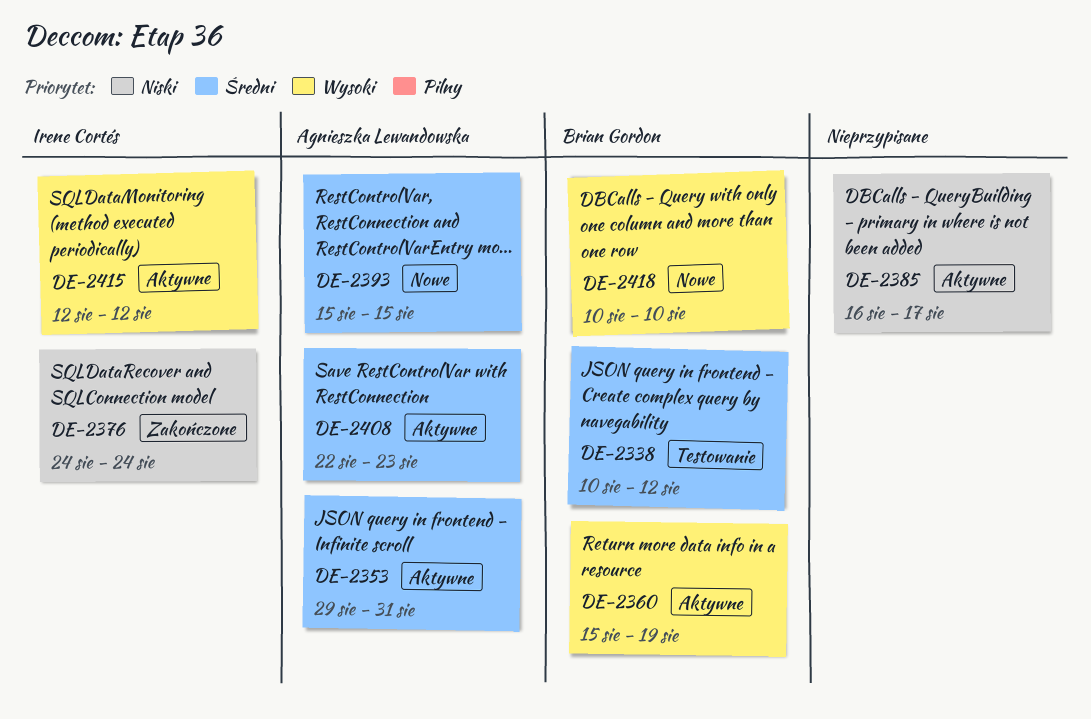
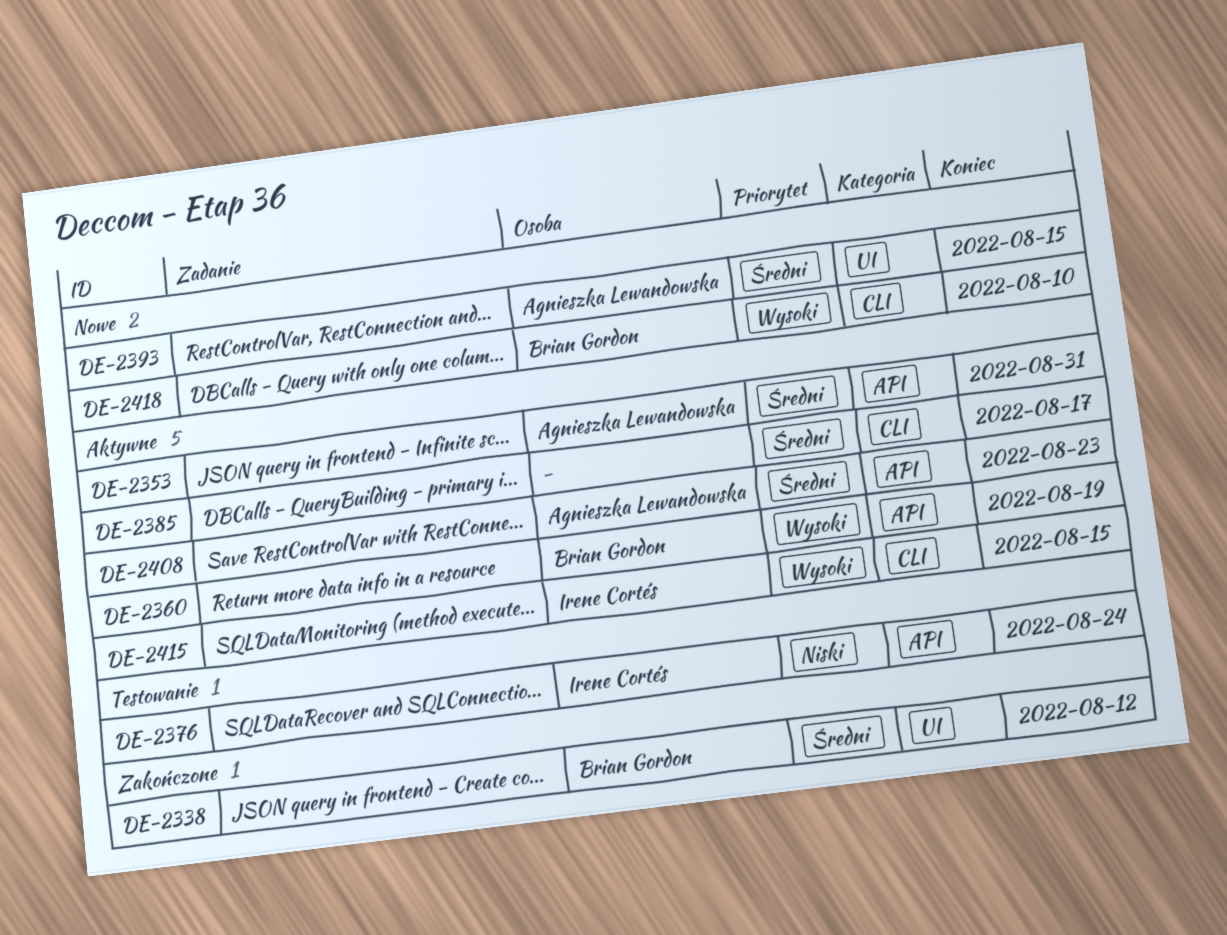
DE-2338, status: Testowanie -> Zakończone
DE-2376, status: Zakończone -> Testowanie
DE-2385, priority: Niski -> Średni
DE-2415, due: Aug 12 -> Aug 15

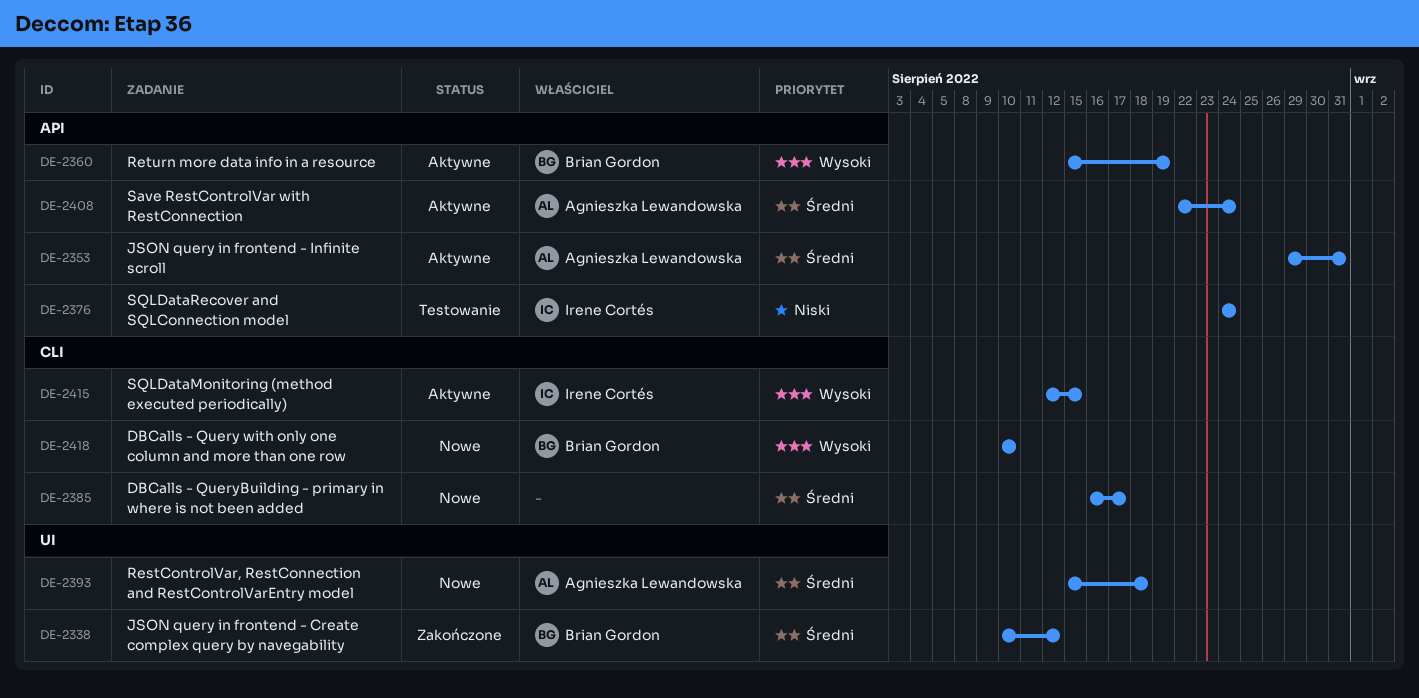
DE-2385, status: Aktywne -> Nowe
DE-2393, due: Aug 15 -> Aug 18
DE-2408, due: Aug 23 -> Aug 24

